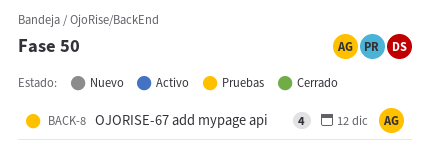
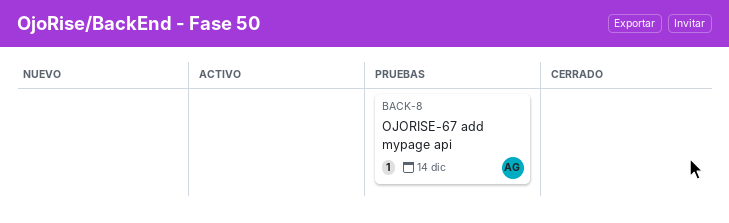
BACK-8, estimate: 4 -> 1
BACK-8, due: Dec 12 -> Dec 14

